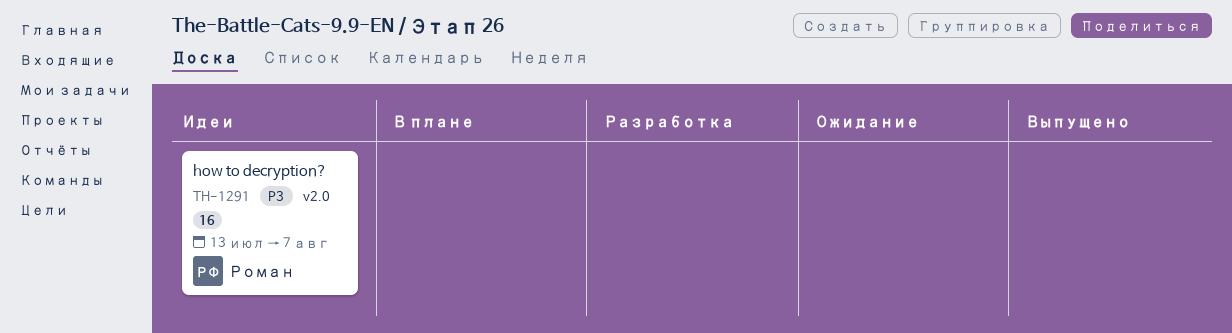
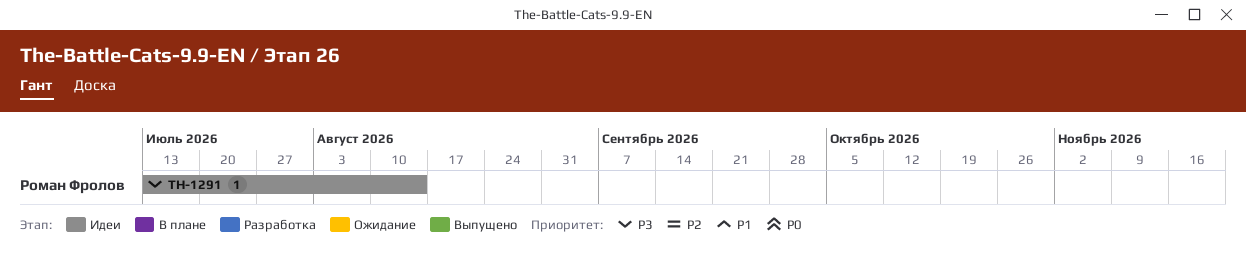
TH-1291, estimate: 16 -> 1
TH-1291, due: Aug 7 -> Aug 14

